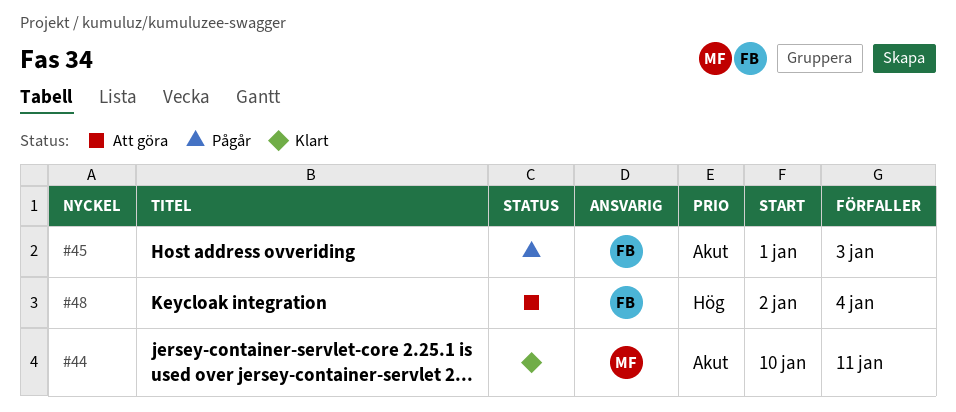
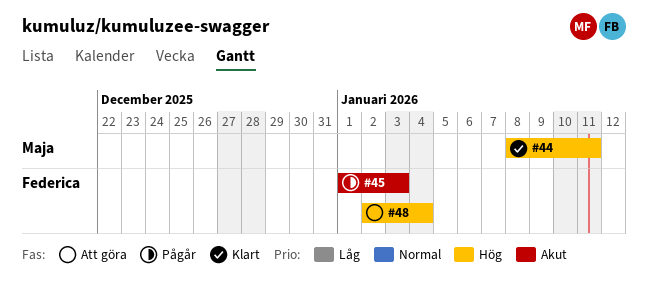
#44, priority: Akut -> Hög
#44, start: Jan 10 -> Jan 8

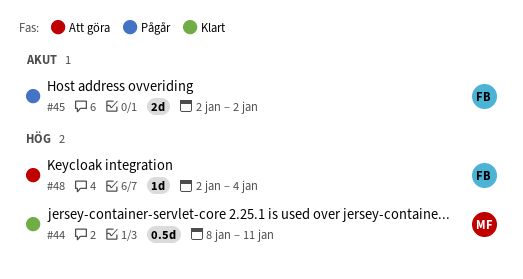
#45, start: Jan 1 -> Jan 2
#45, due: Jan 3 -> Jan 2

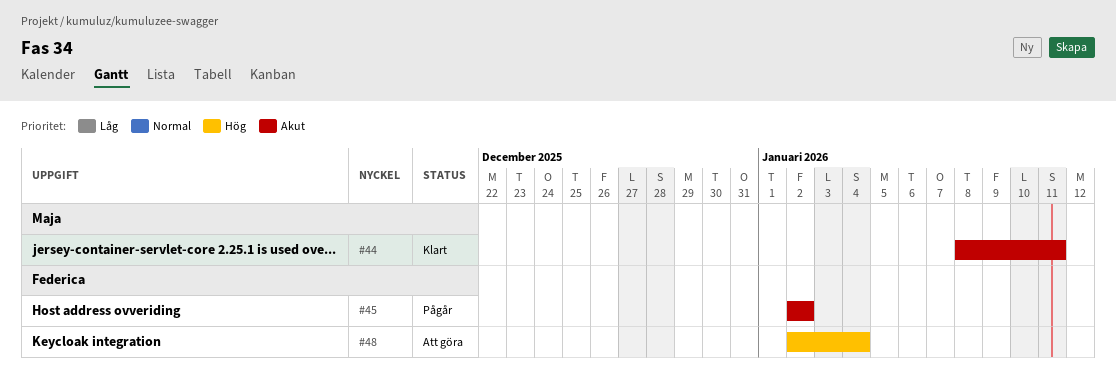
#44, priority: Hög -> Akut

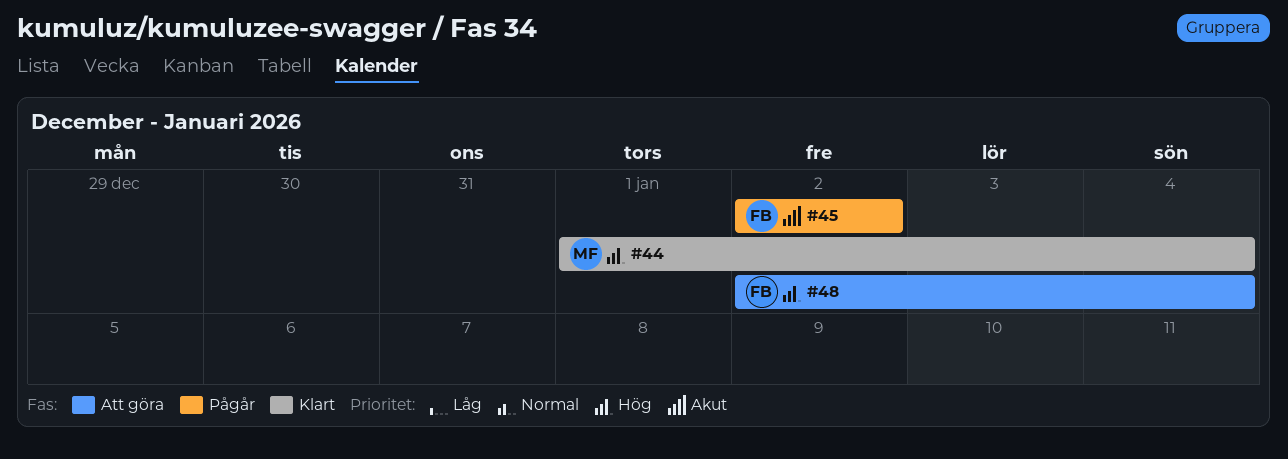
#44, priority: Akut -> Hög
#44, start: Jan 8 -> Jan 1
#44, due: Jan 11 -> Jan 4

